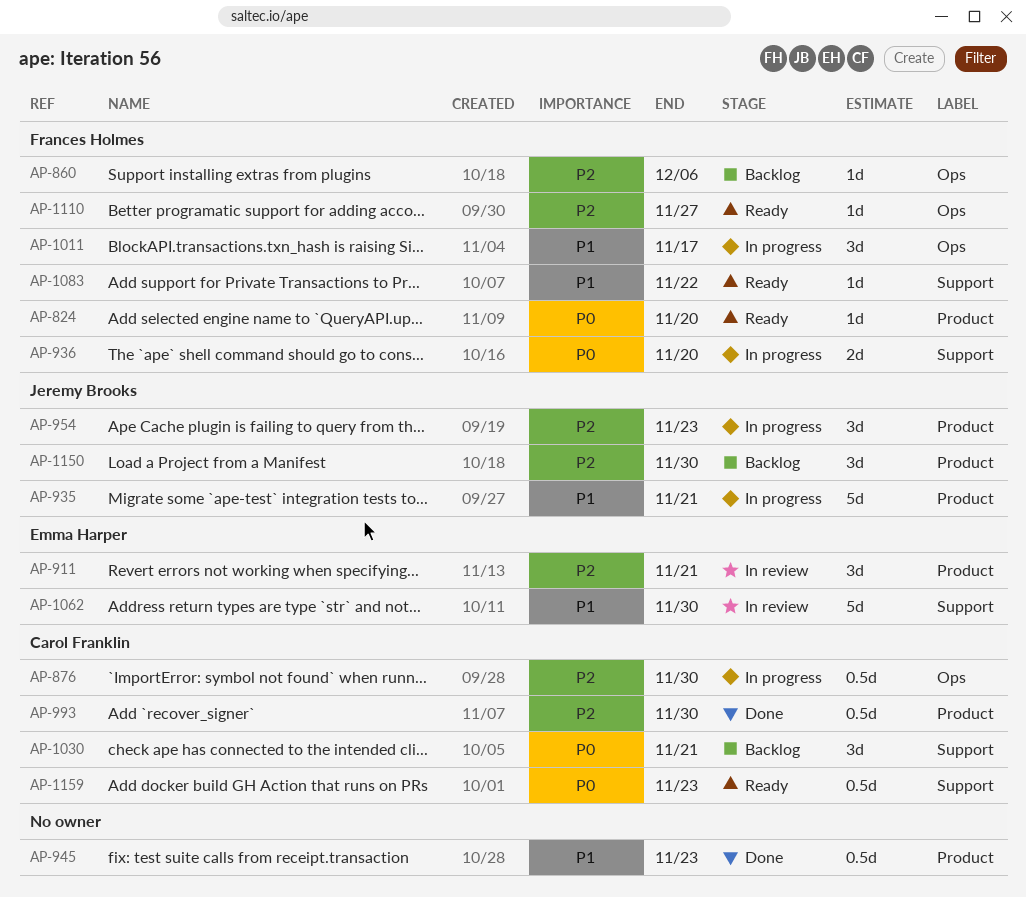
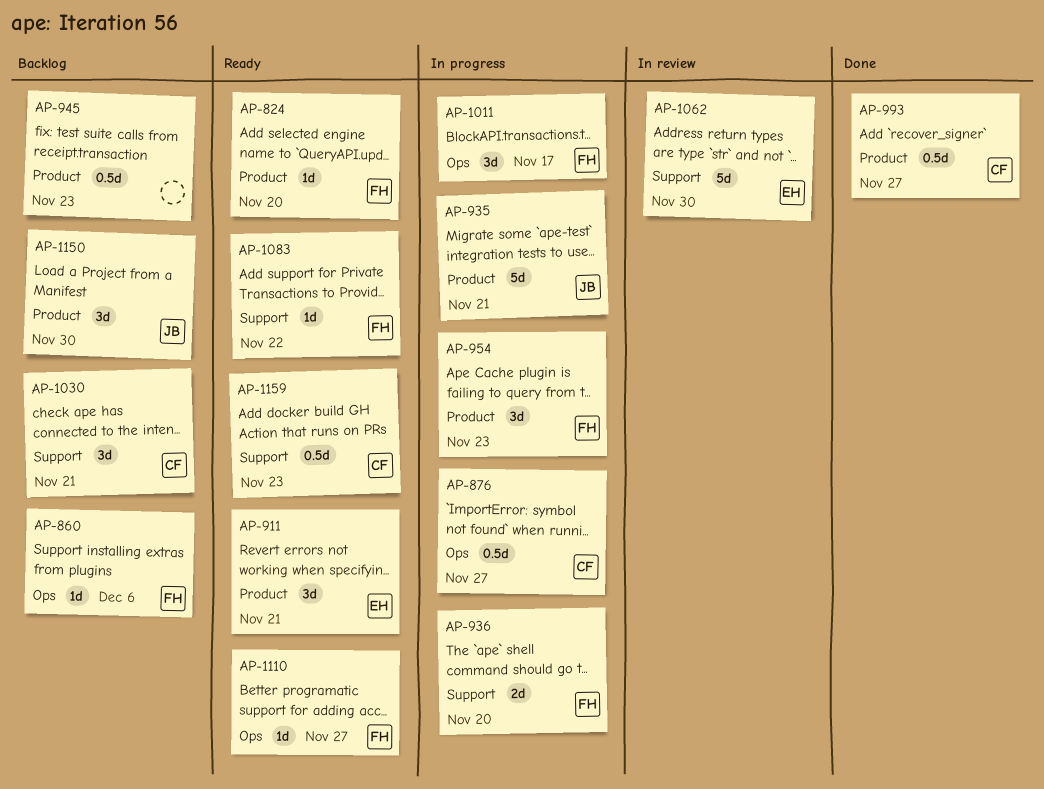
AP-876, due: Nov 30 -> Nov 27
AP-911, status: In review -> Ready
AP-945, status: Done -> Backlog
AP-954, owner: Jeremy Brooks -> Frances Holmes
AP-993, due: Nov 30 -> Nov 27

